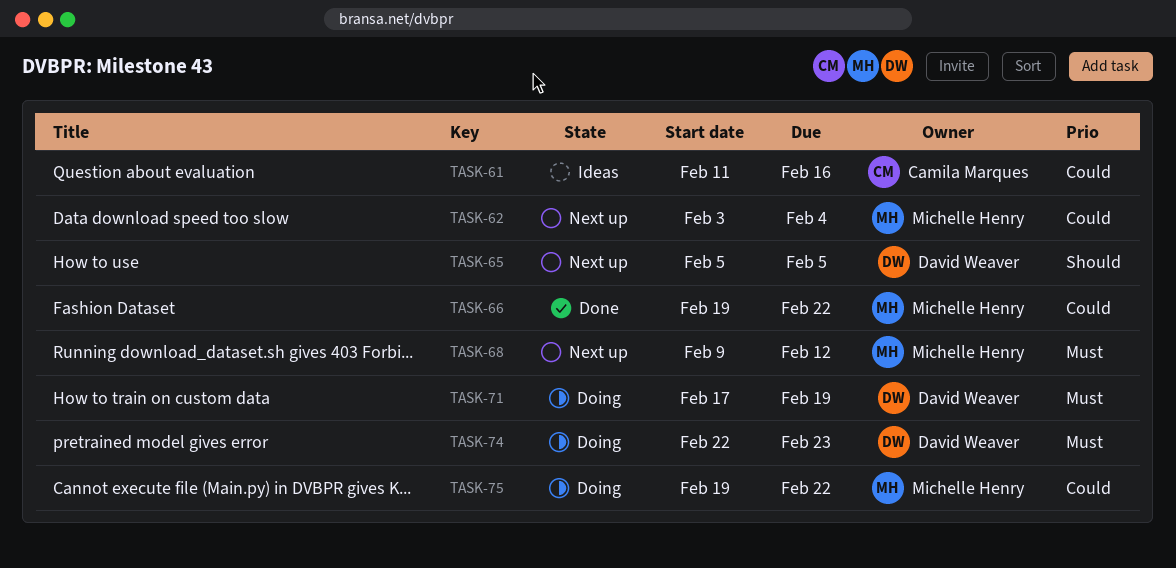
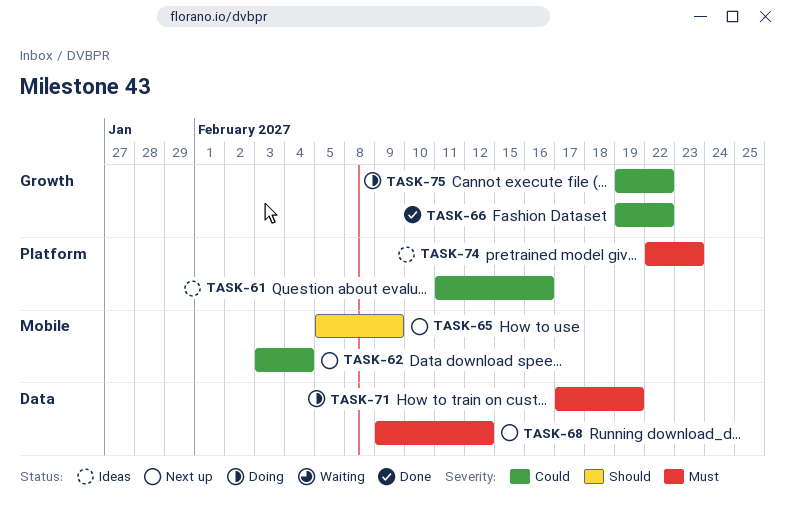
TASK-65, due: Feb 5 -> Feb 9
TASK-74, status: Doing -> Ideas

